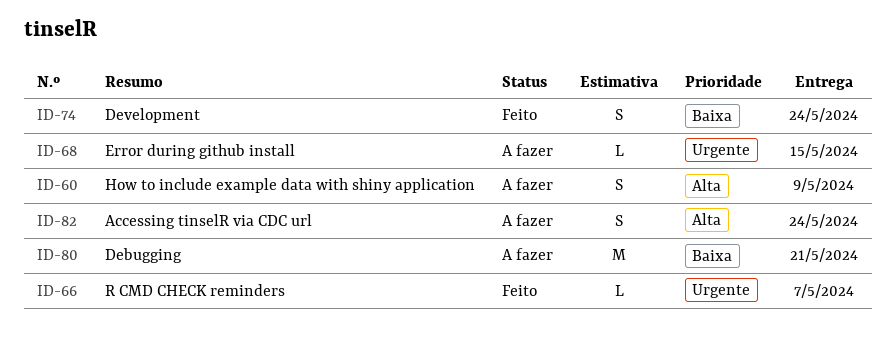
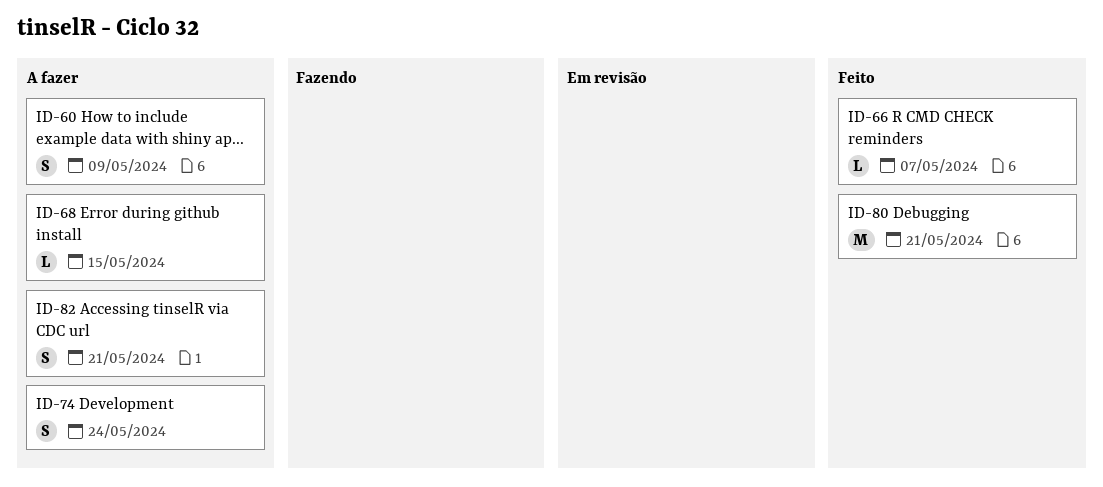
ID-74, status: Feito -> A fazer
ID-80, status: A fazer -> Feito
ID-82, due: May 24 -> May 21

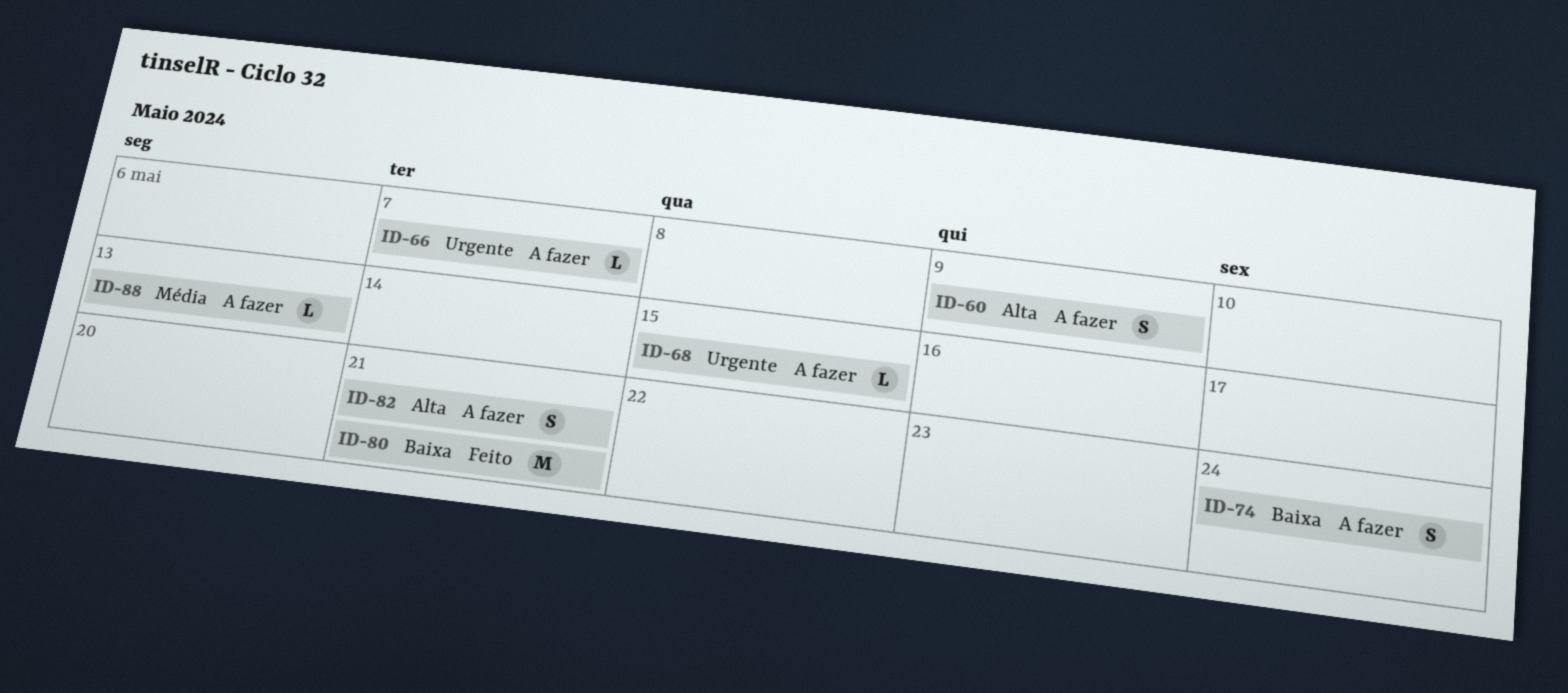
ID-66, status: Feito -> A fazer
ID-88: none -> present

